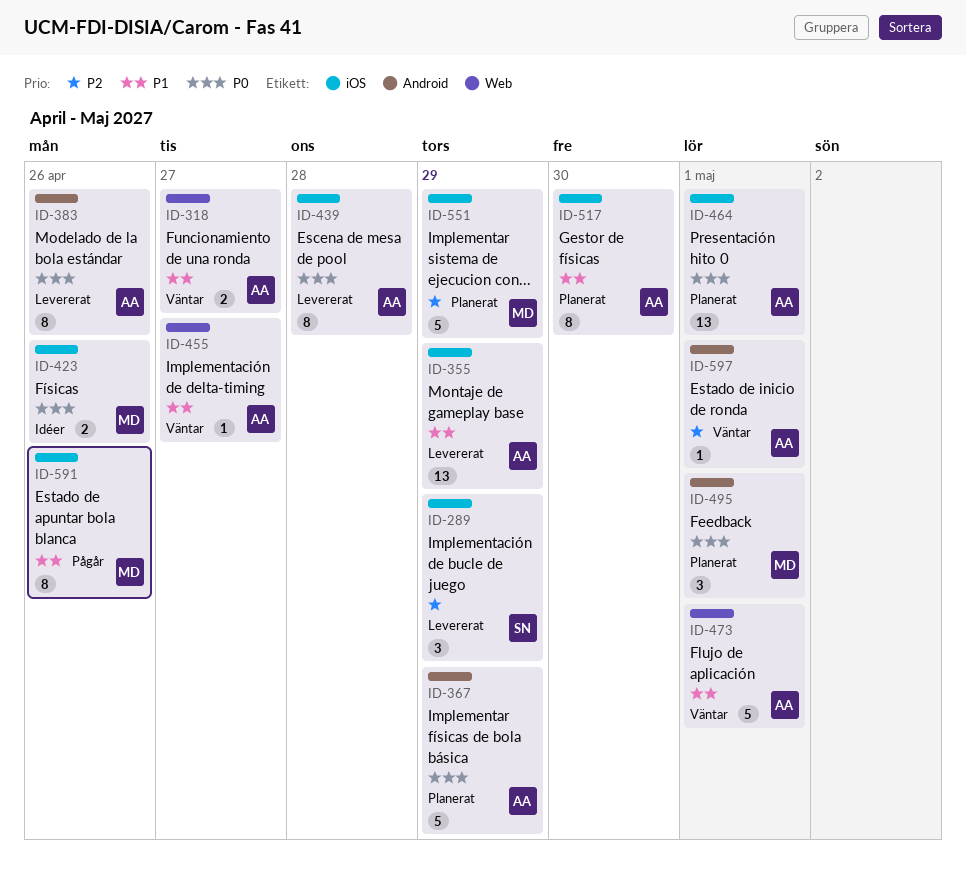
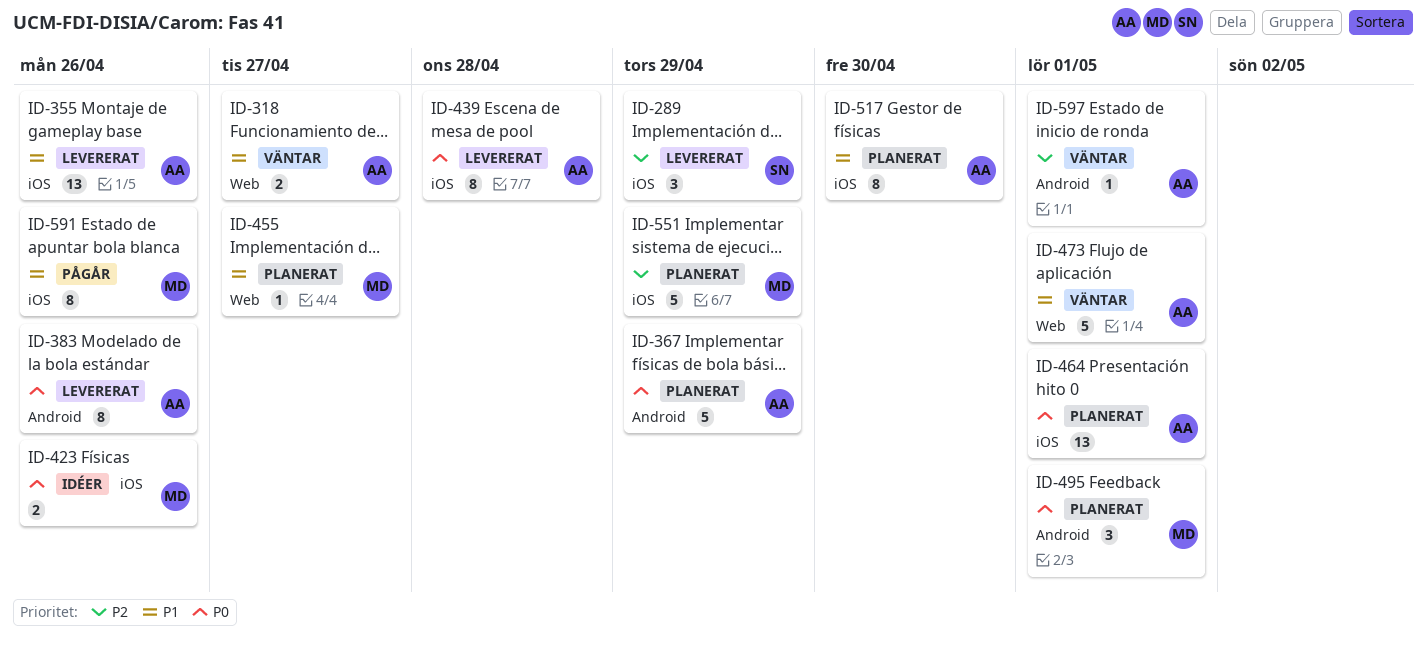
ID-355, due: Apr 29 -> Apr 26
ID-455, status: Väntar -> Planerat
ID-455, owner: AA -> MD

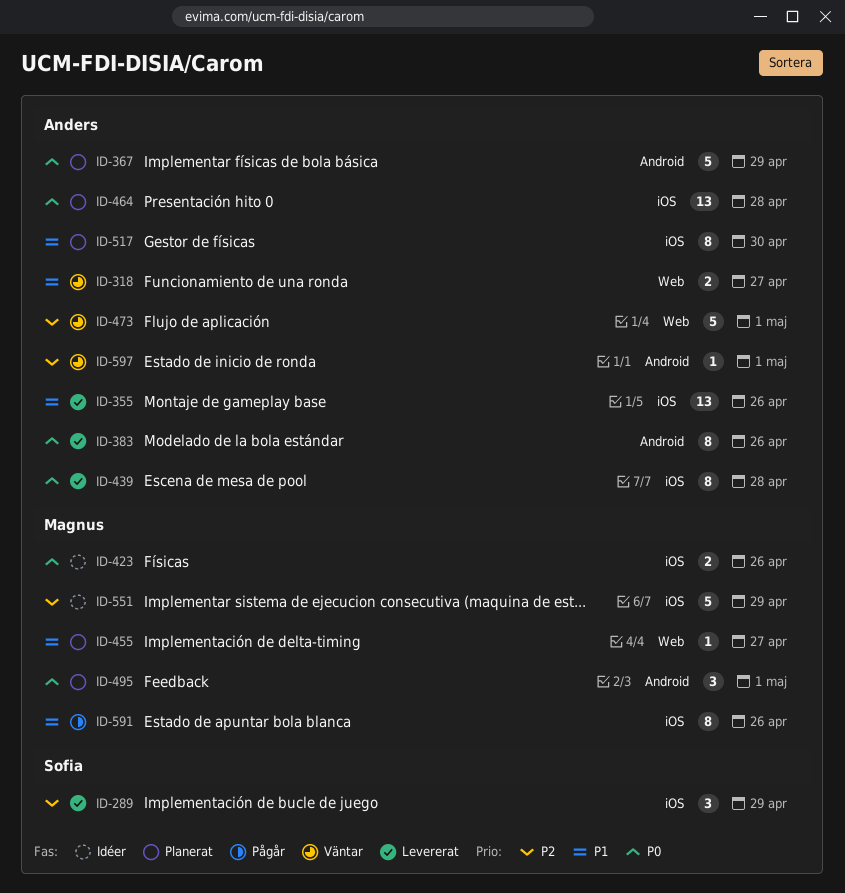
ID-464, due: May 1 -> Apr 28
ID-473, priority: P1 -> P2
ID-551, status: Planerat -> Idéer

